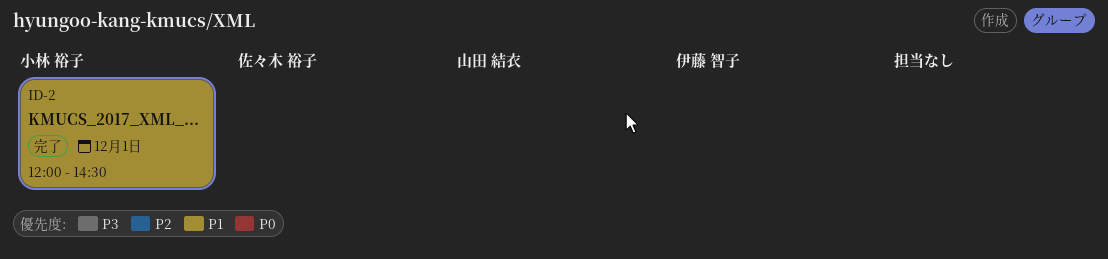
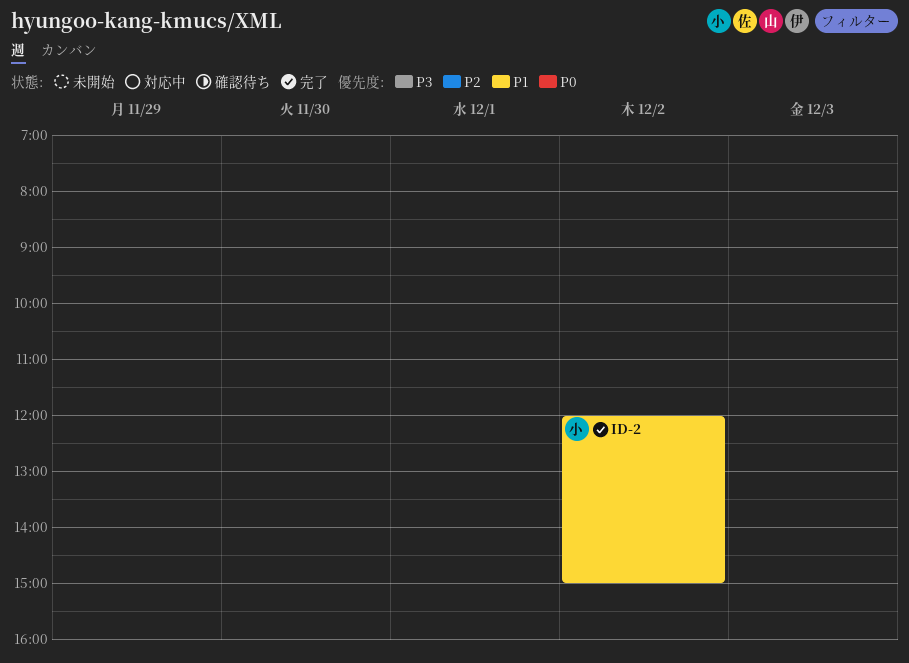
ID-2, day: Dec 1 -> Dec 2
ID-2, ends: 14:30 -> 15:00

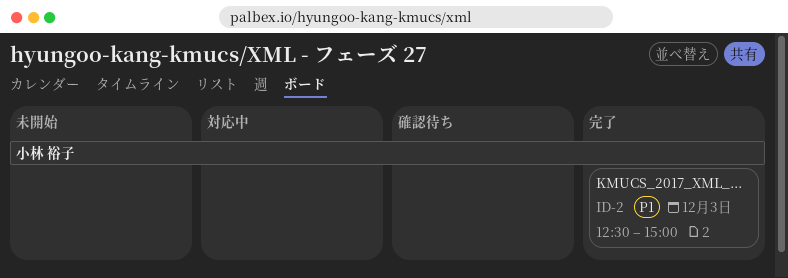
ID-2, day: Dec 2 -> Dec 3
ID-2, begins: 12:00 -> 12:30

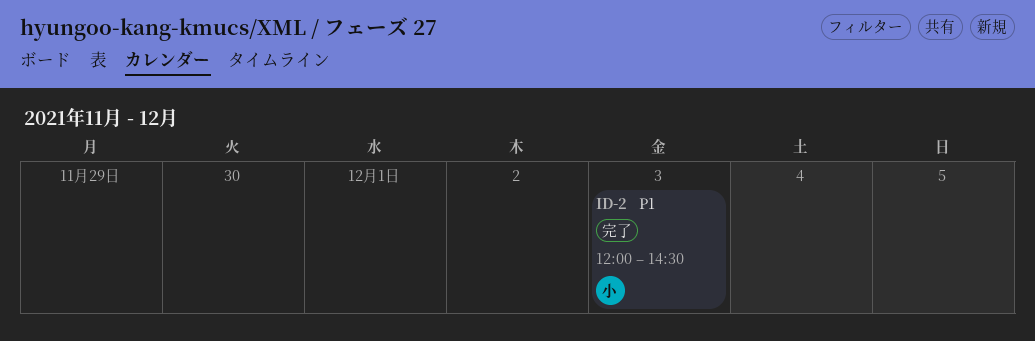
ID-2, begins: 12:30 -> 12:00
ID-2, ends: 15:00 -> 14:30

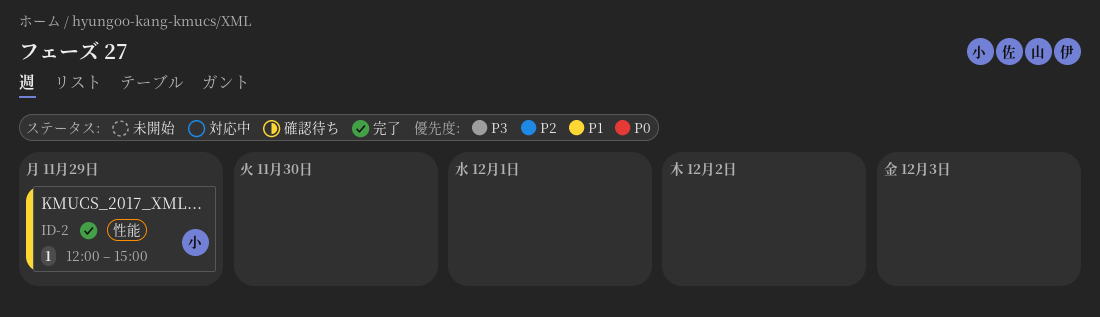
ID-2, day: Dec 3 -> Nov 29
ID-2, ends: 14:30 -> 15:00

